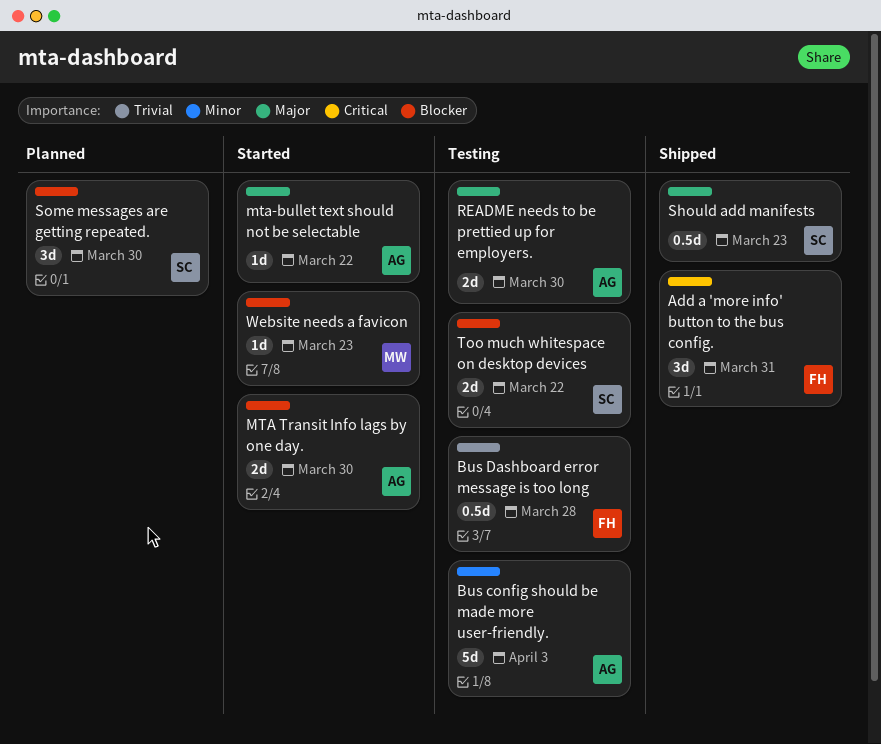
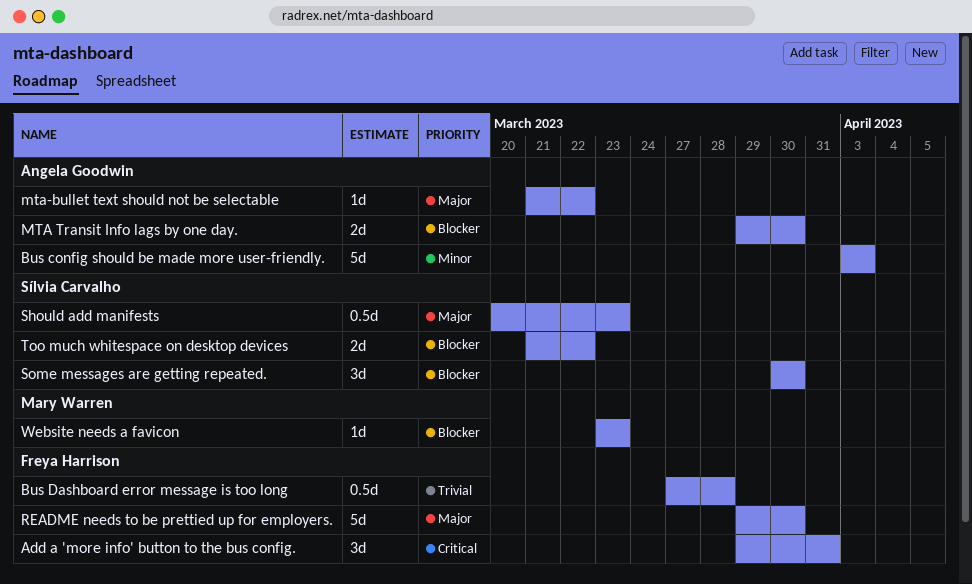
README needs to be prettied up for employers., owner: Angela Goodwin -> Freya Harrison
README needs to be prettied up for employers., estimate: 2d -> 5d

